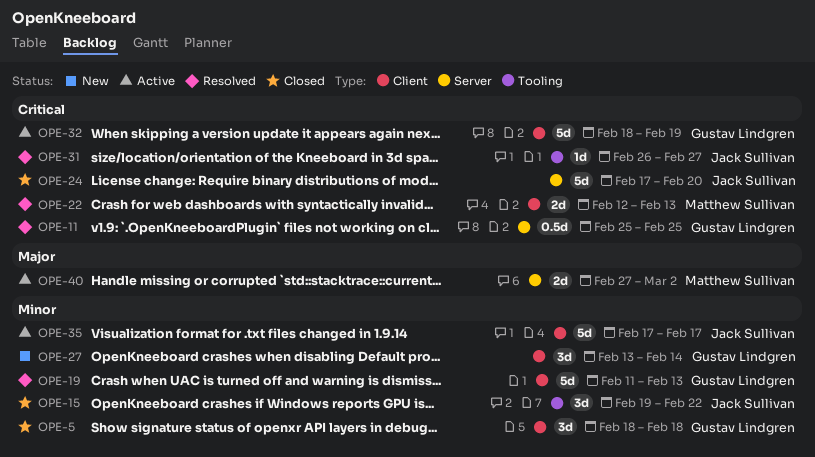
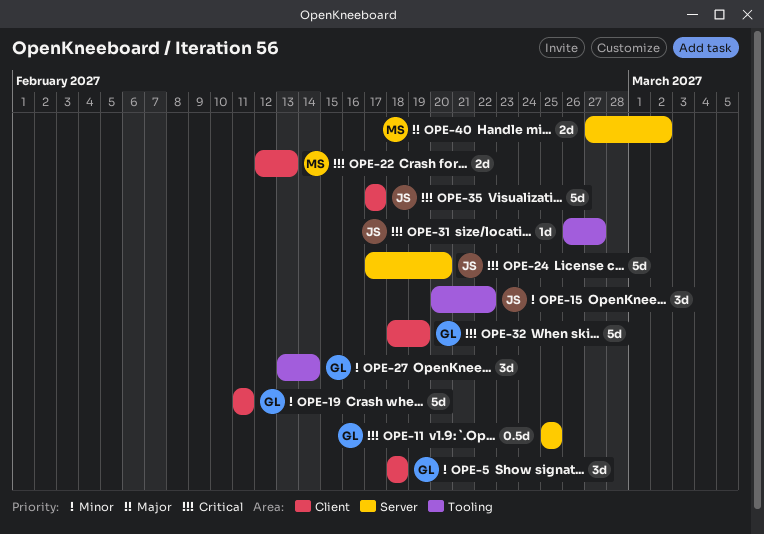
OPE-15, start: Feb 19 -> Feb 20
OPE-19, due: Feb 13 -> Feb 11
OPE-27, label: Client -> Tooling
OPE-35, priority: Minor -> Critical

